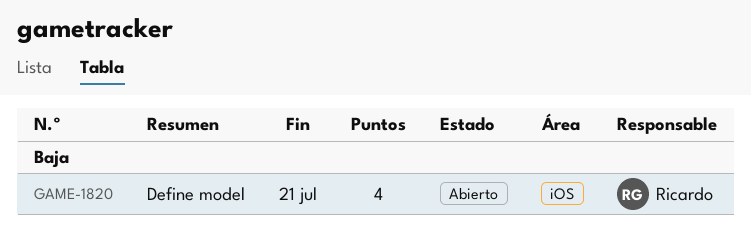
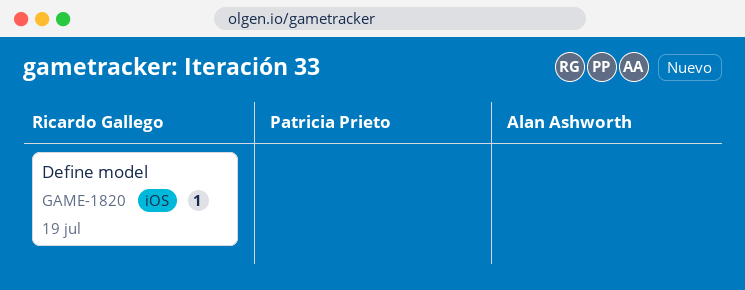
GAME-1820, estimate: 4 -> 1
GAME-1820, due: Jul 21 -> Jul 19

